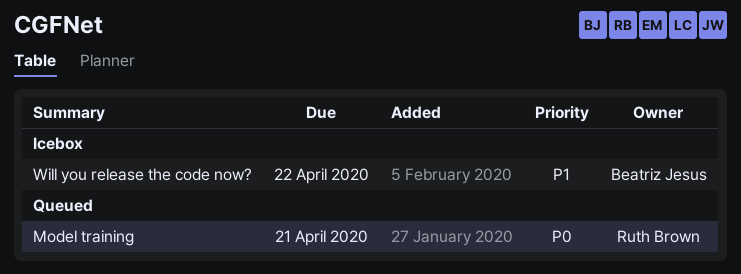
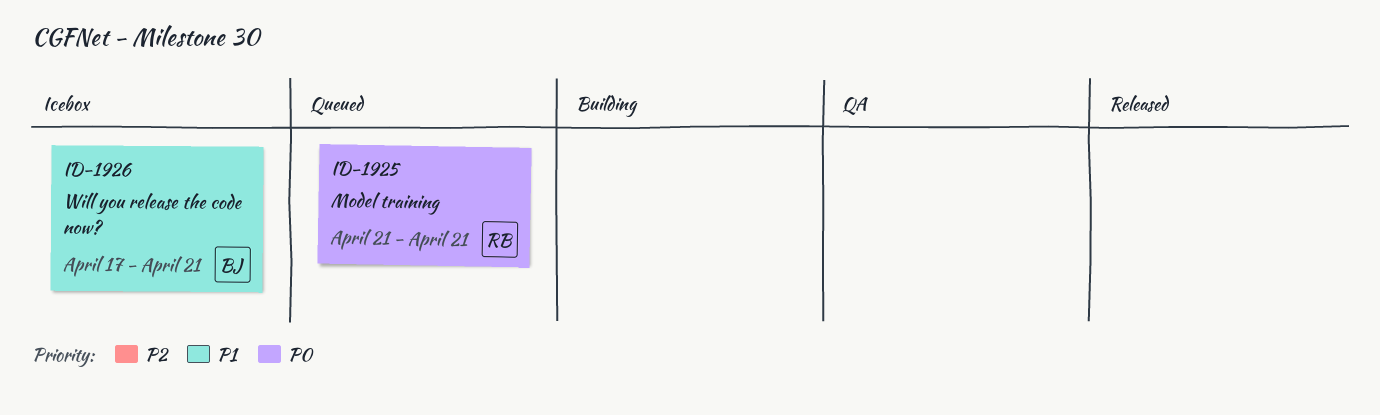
Will you release the code now?, due: Apr 22 -> Apr 21

